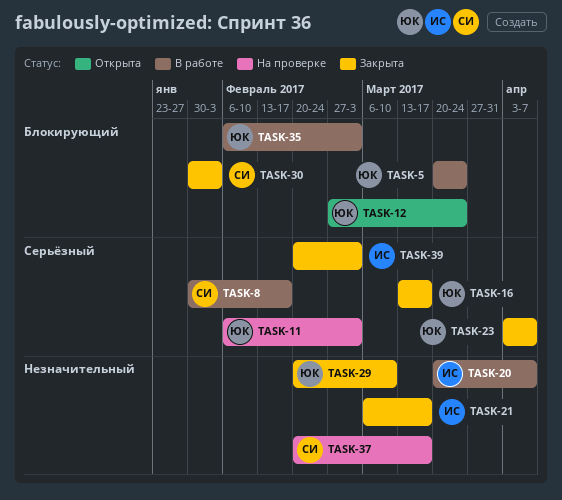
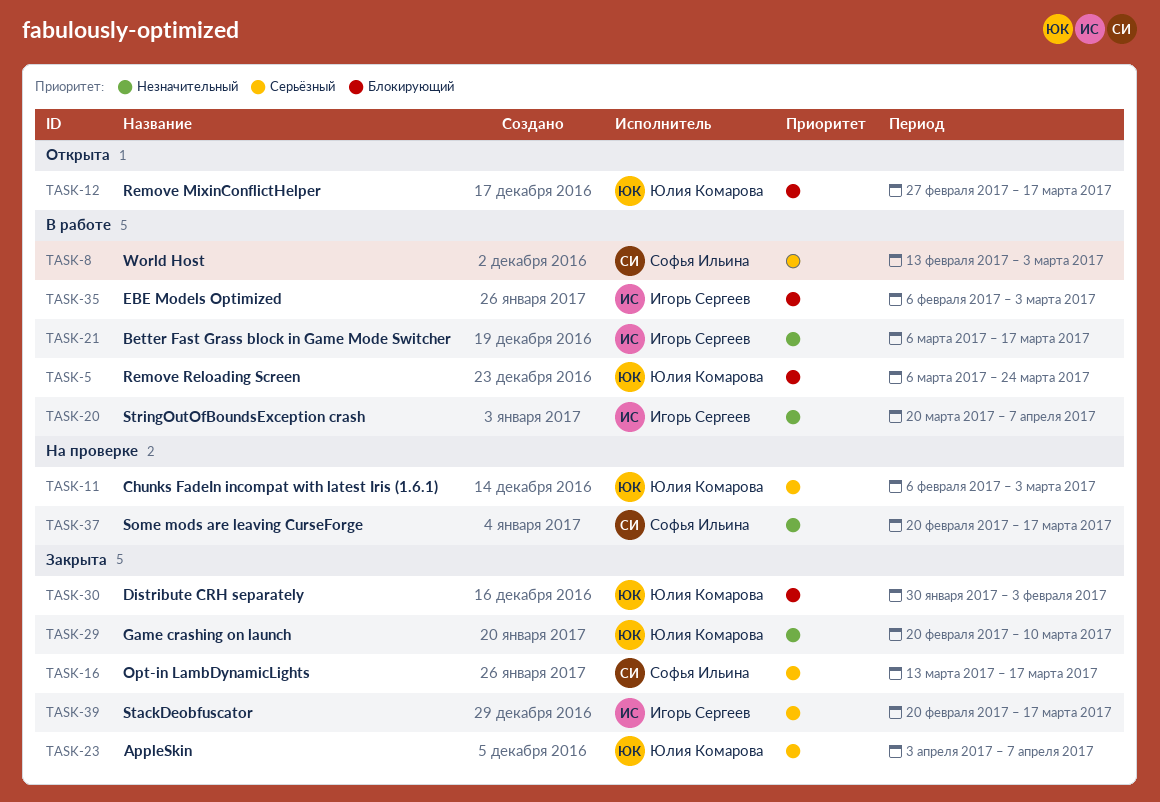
TASK-5, start: Mar 20 -> Mar 6
TASK-8, start: Jan 30 -> Feb 13
TASK-8, due: Feb 17 -> Mar 3
TASK-12, due: Mar 24 -> Mar 17
TASK-16, owner: Юлия Комарова -> Софья Ильина
TASK-21, status: Закрыта -> В работе
TASK-30, owner: Софья Ильина -> Юлия Комарова
TASK-35, owner: Юлия Комарова -> Игорь Сергеев
TASK-39, due: Mar 3 -> Mar 17

